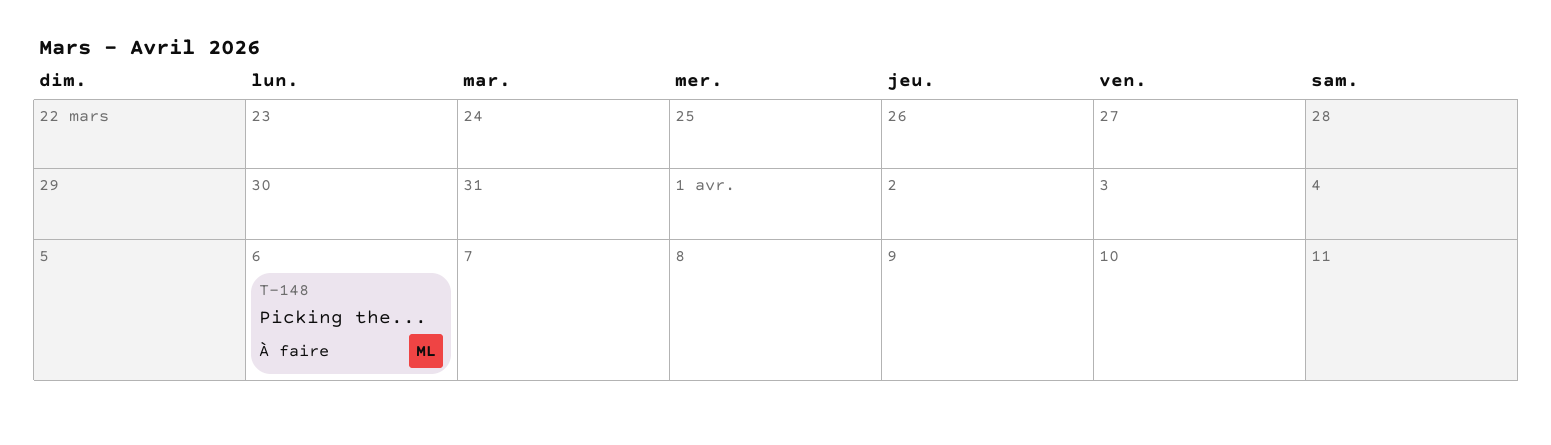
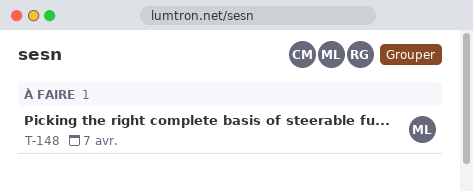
T-148, due: Apr 6 -> Apr 7

